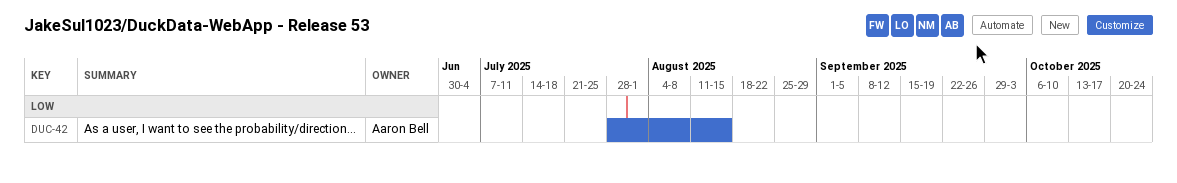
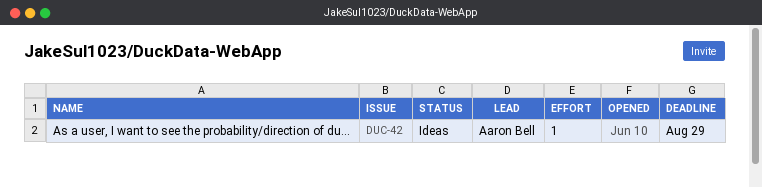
DUC-42, due: Aug 15 -> Aug 29

